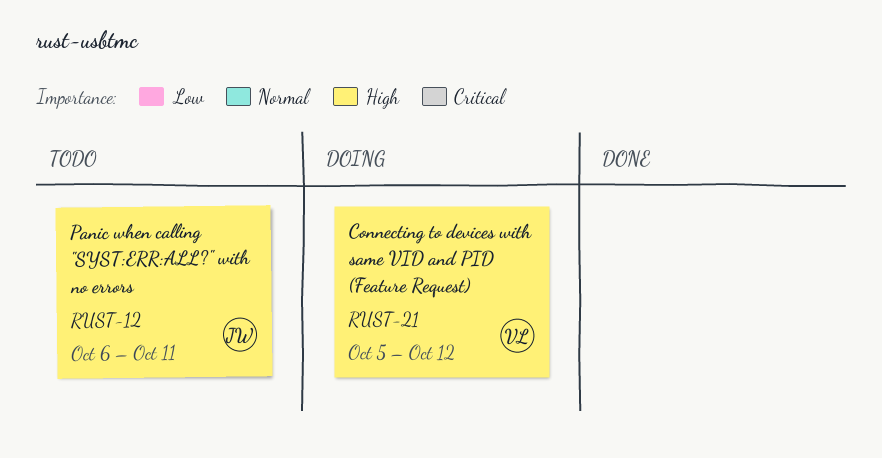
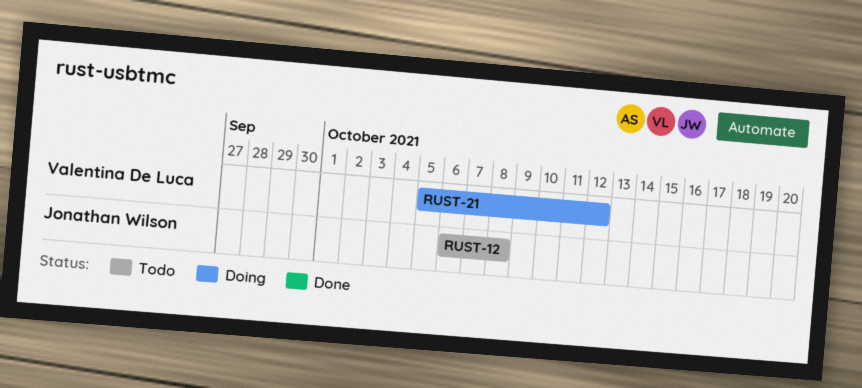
RUST-12, due: Oct 11 -> Oct 8

